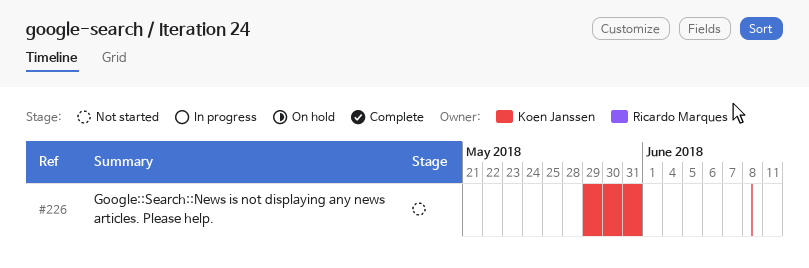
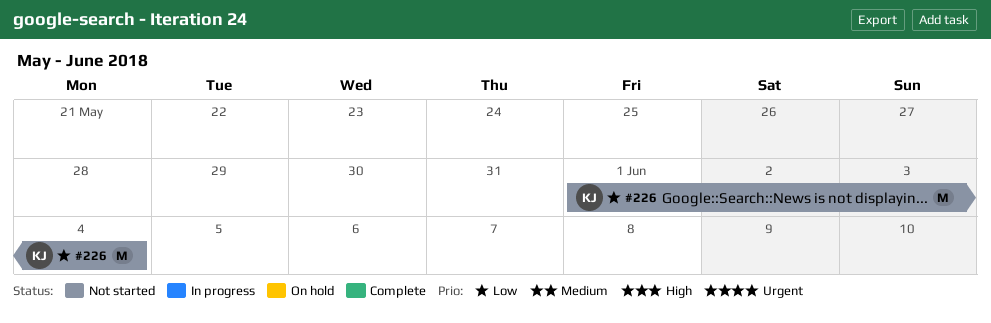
#226, start: May 29 -> Jun 1
#226, due: May 31 -> Jun 4

